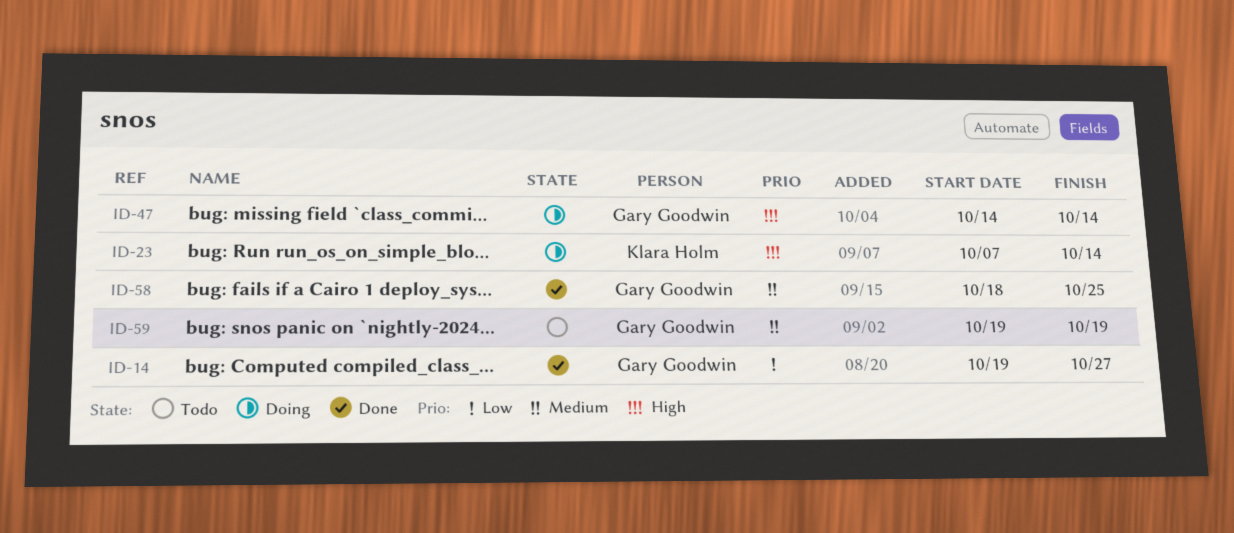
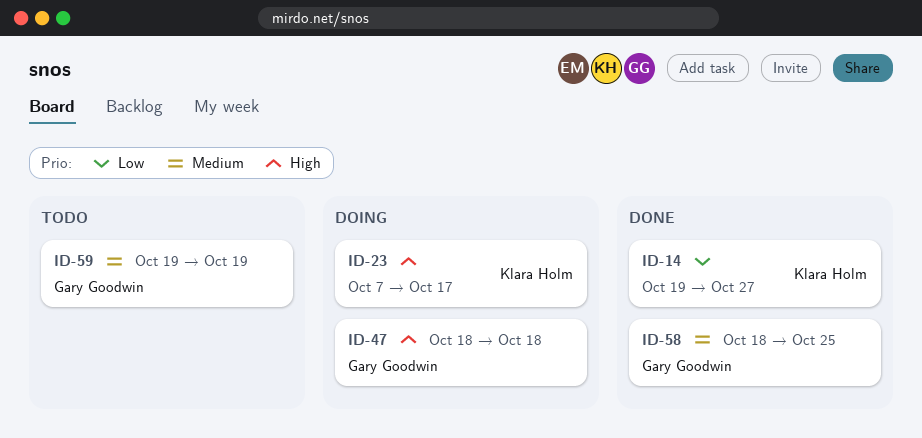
ID-14, owner: Gary Goodwin -> Klara Holm
ID-23, due: Oct 14 -> Oct 17
ID-47, start: Oct 14 -> Oct 18
ID-47, due: Oct 14 -> Oct 18

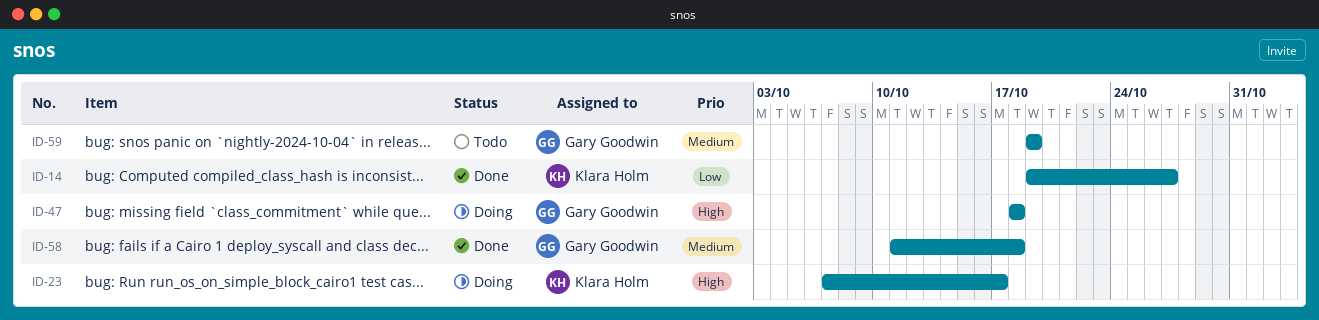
ID-58, start: Oct 18 -> Oct 11
ID-58, due: Oct 25 -> Oct 18

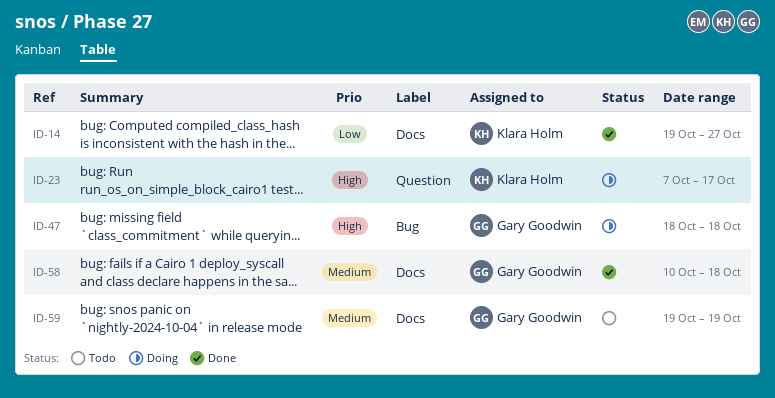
ID-58, start: Oct 11 -> Oct 10

